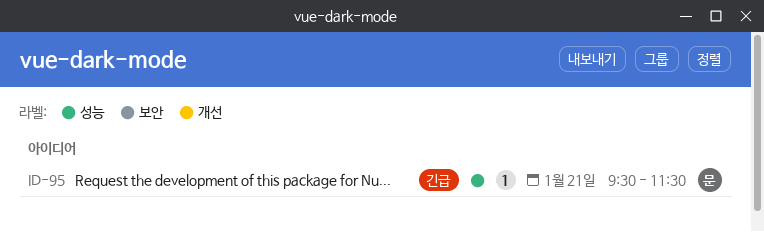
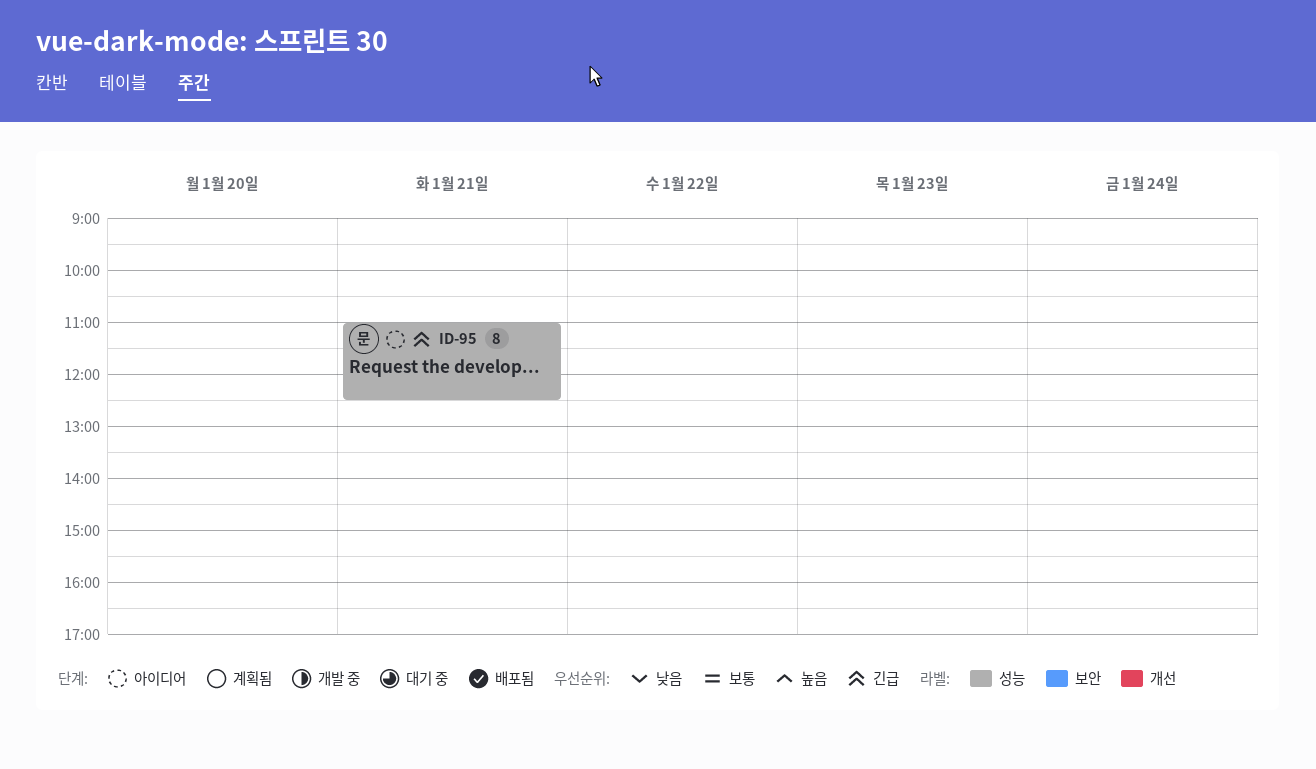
ID-95, estimate: 1 -> 8
ID-95, begins: 09:30 -> 11:00
ID-95, ends: 11:30 -> 12:30

